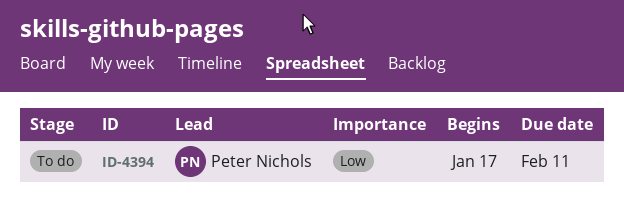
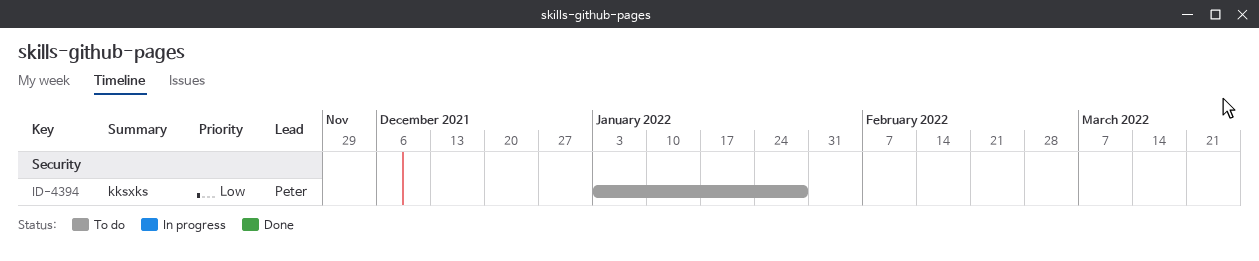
ID-4394, start: Jan 17 -> Jan 3
ID-4394, due: Feb 11 -> Jan 28

